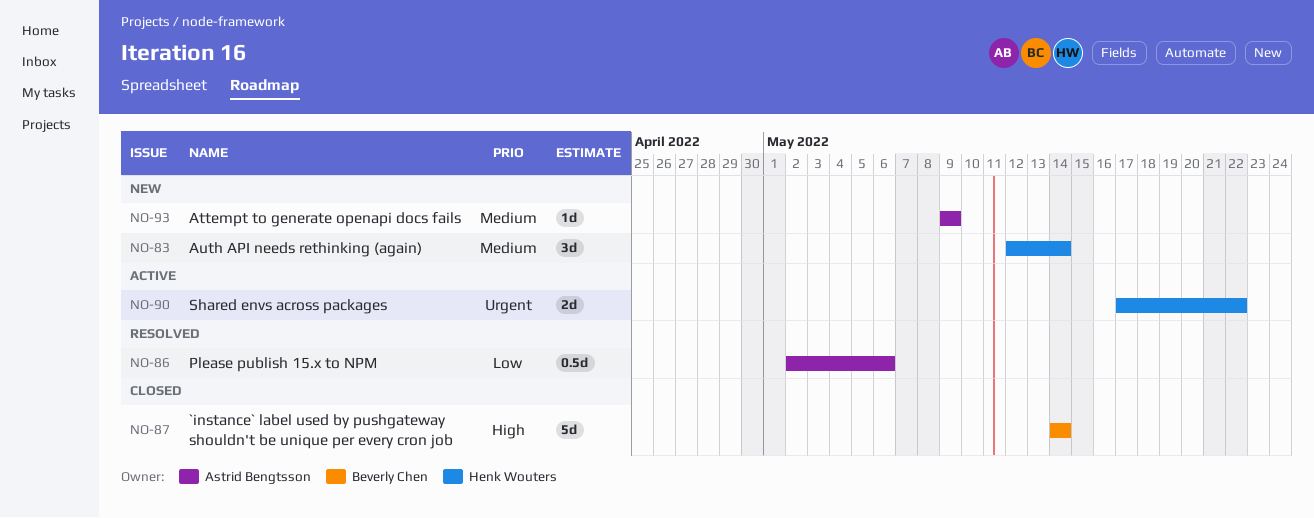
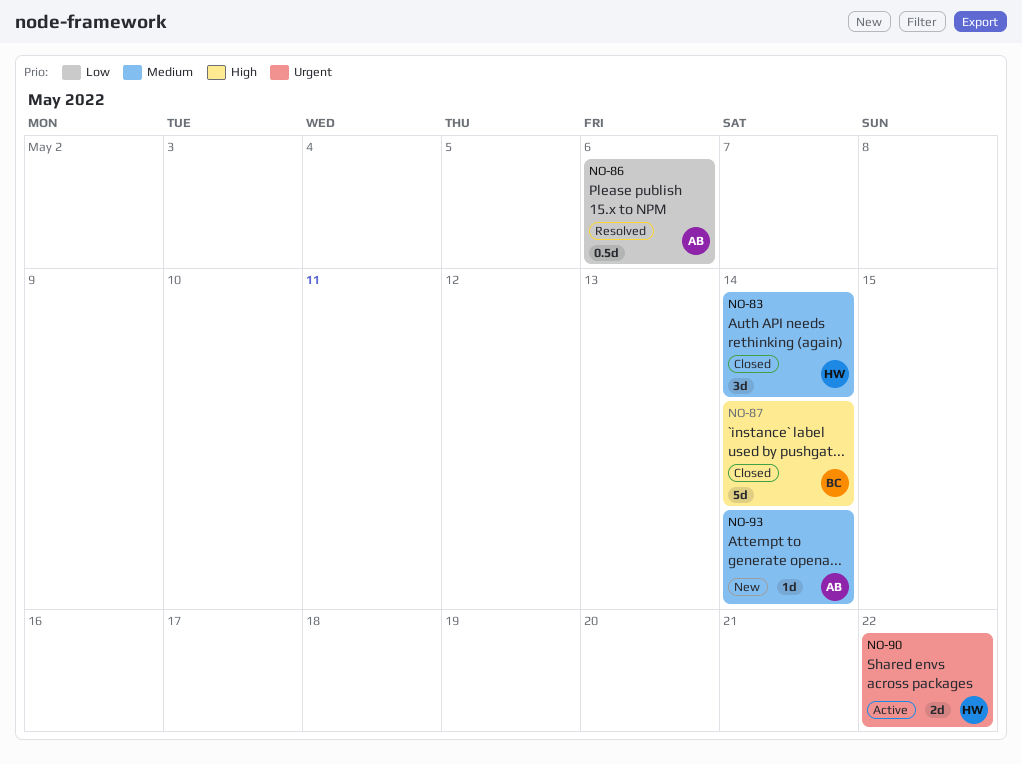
NO-83, status: New -> Closed
NO-93, due: May 9 -> May 14

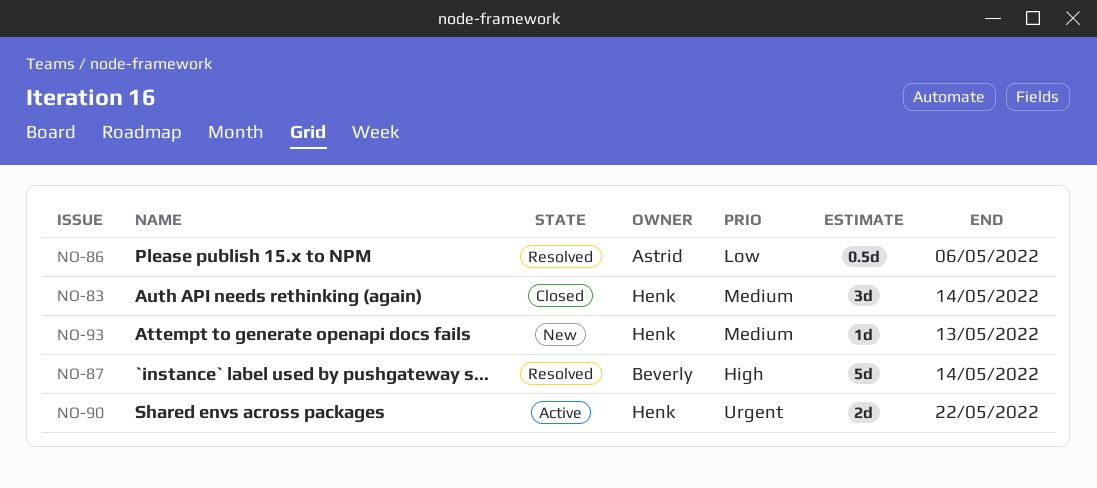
NO-87, status: Closed -> Resolved
NO-93, owner: Astrid -> Henk
NO-93, due: May 14 -> May 13

